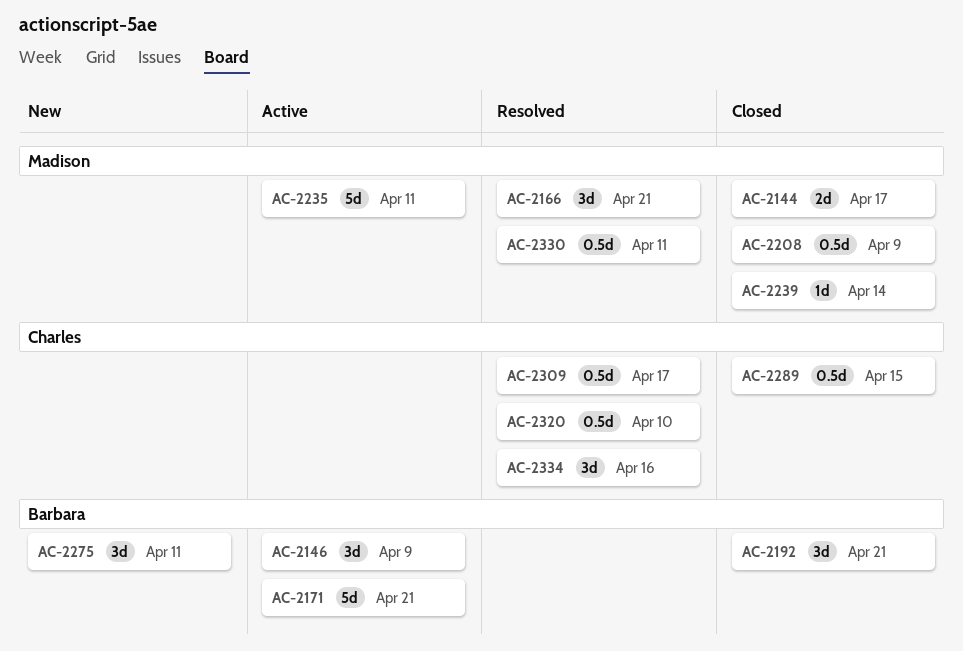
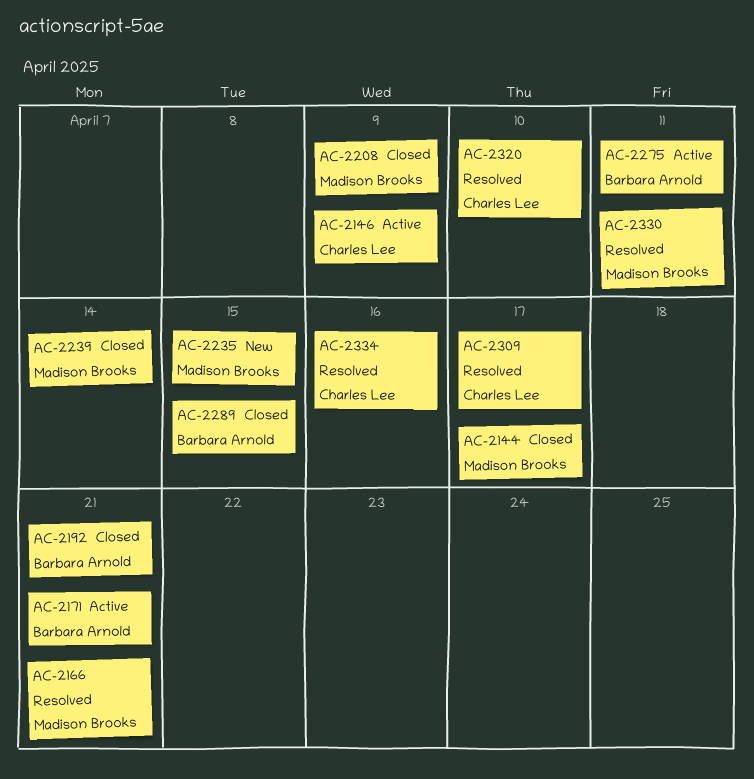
AC-2146, owner: Barbara Arnold -> Charles Lee
AC-2235, status: Active -> New
AC-2235, due: Apr 11 -> Apr 15
AC-2275, status: New -> Active
AC-2289, owner: Charles Lee -> Barbara Arnold

